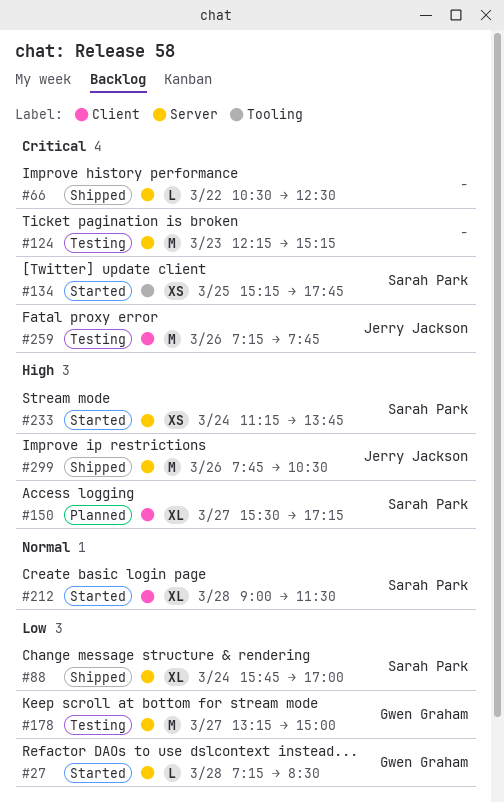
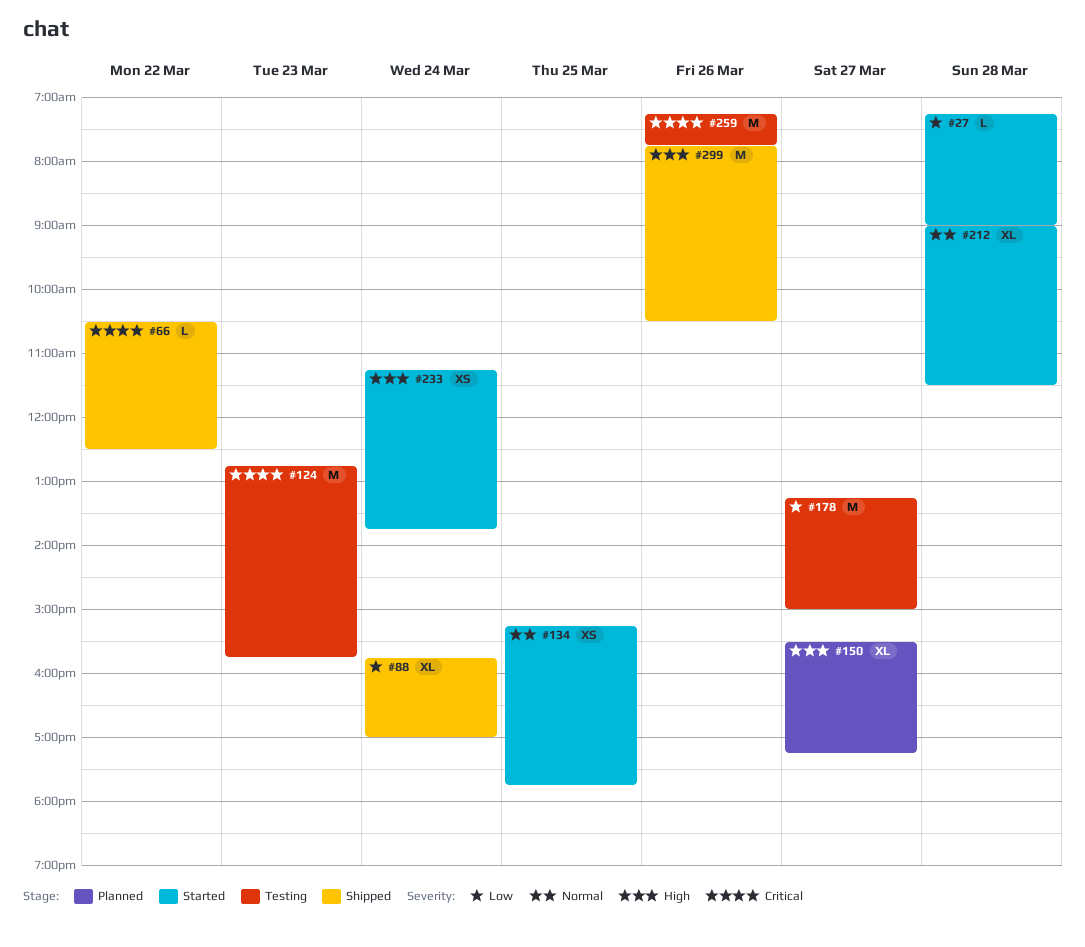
#27, ends: 08:30 -> 09:00
#124, begins: 12:15 -> 12:45
#124, ends: 15:15 -> 15:45
#134, priority: Critical -> Normal

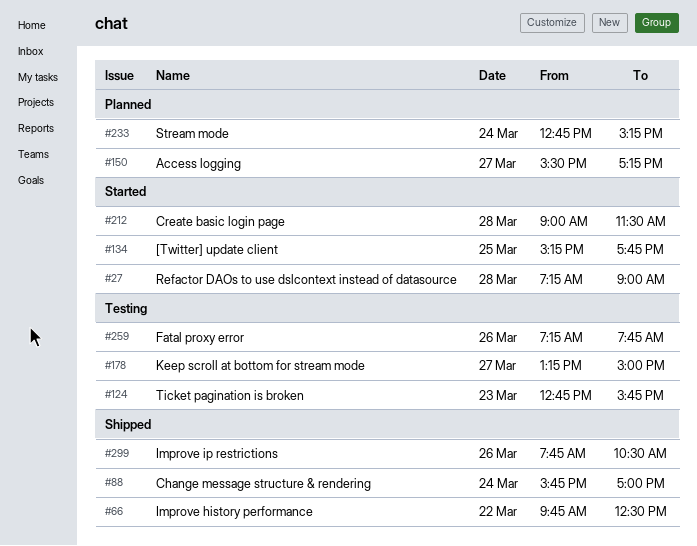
#66, begins: 10:30 -> 09:45
#233, status: Started -> Planned
#233, begins: 11:15 -> 12:45
#233, ends: 13:45 -> 15:15

